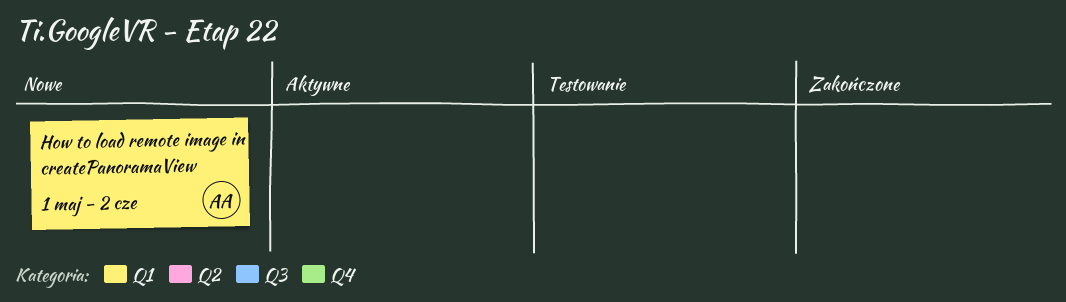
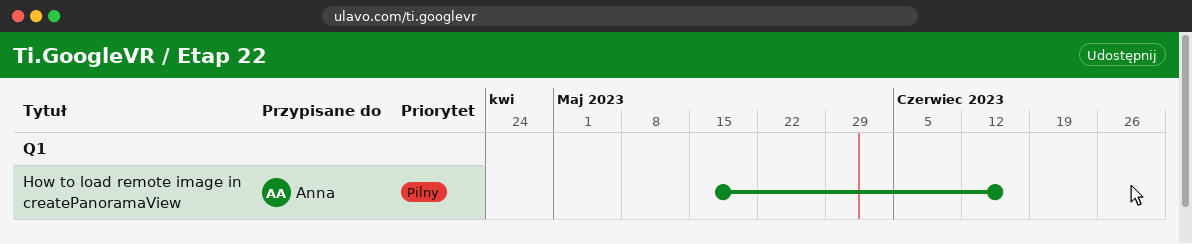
How to load remote image in createPanoramaView, start: May 1 -> May 15
How to load remote image in createPanoramaView, due: Jun 2 -> Jun 16

